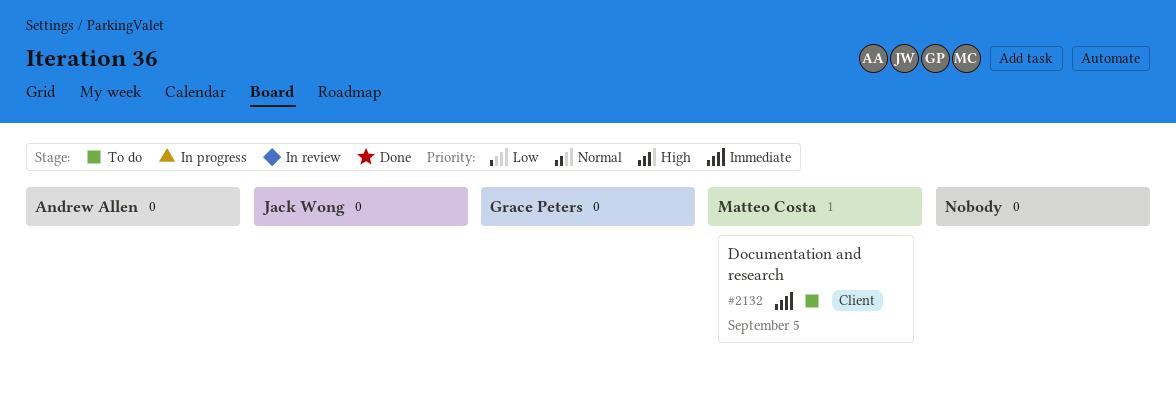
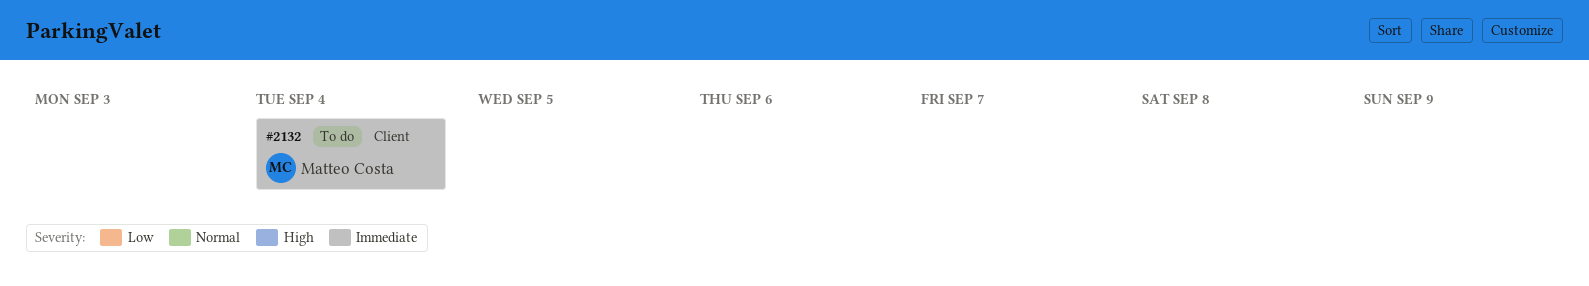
#2132, due: Sep 5 -> Sep 4

